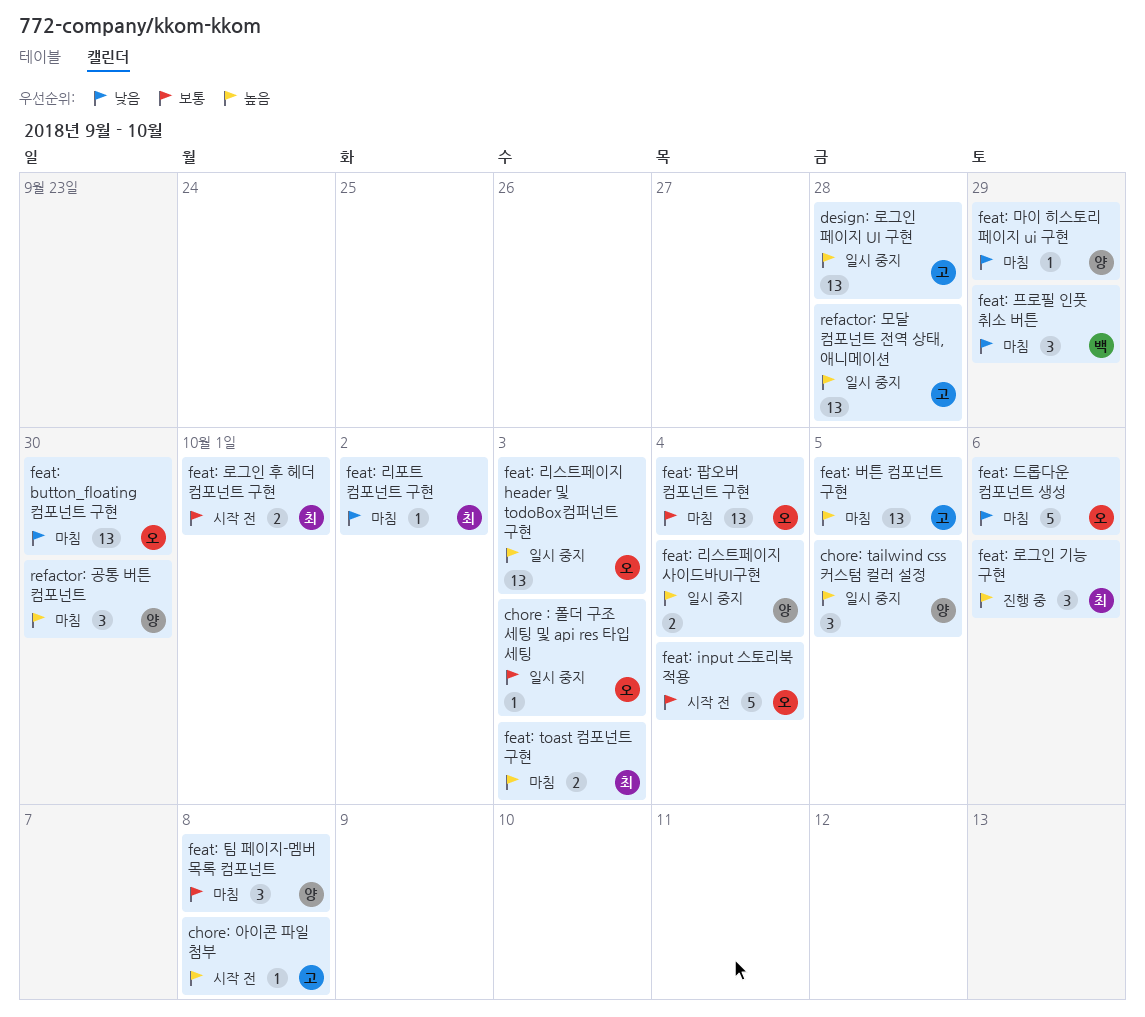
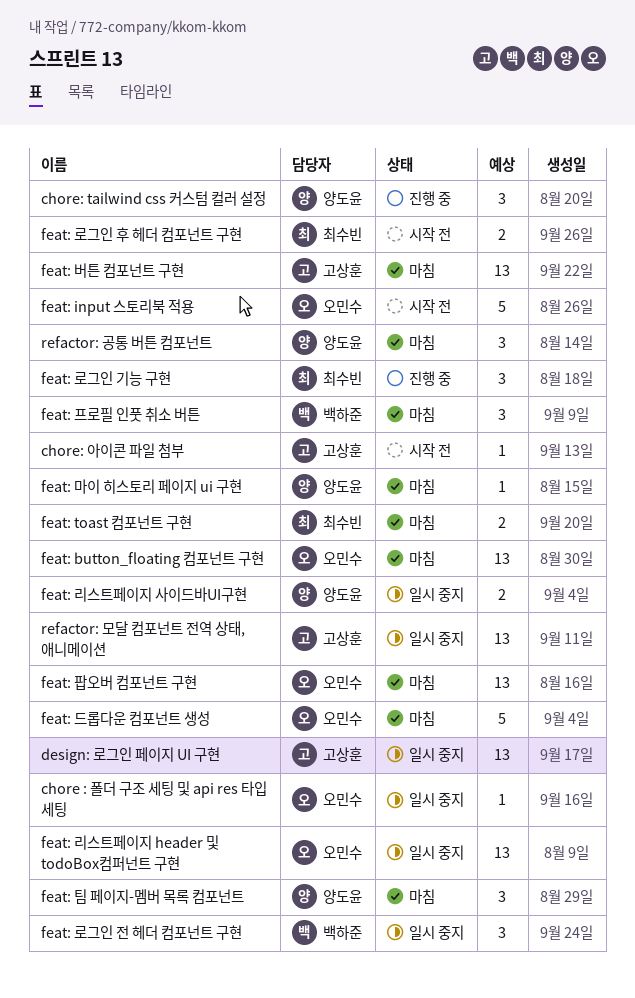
chore: tailwind css 커스텀 컬러 설정, status: 일시 중지 -> 진행 중
feat: 로그인 전 헤더 컴포넌트 구현: none -> present
feat: 리포트 컴포넌트 구현: present -> none

